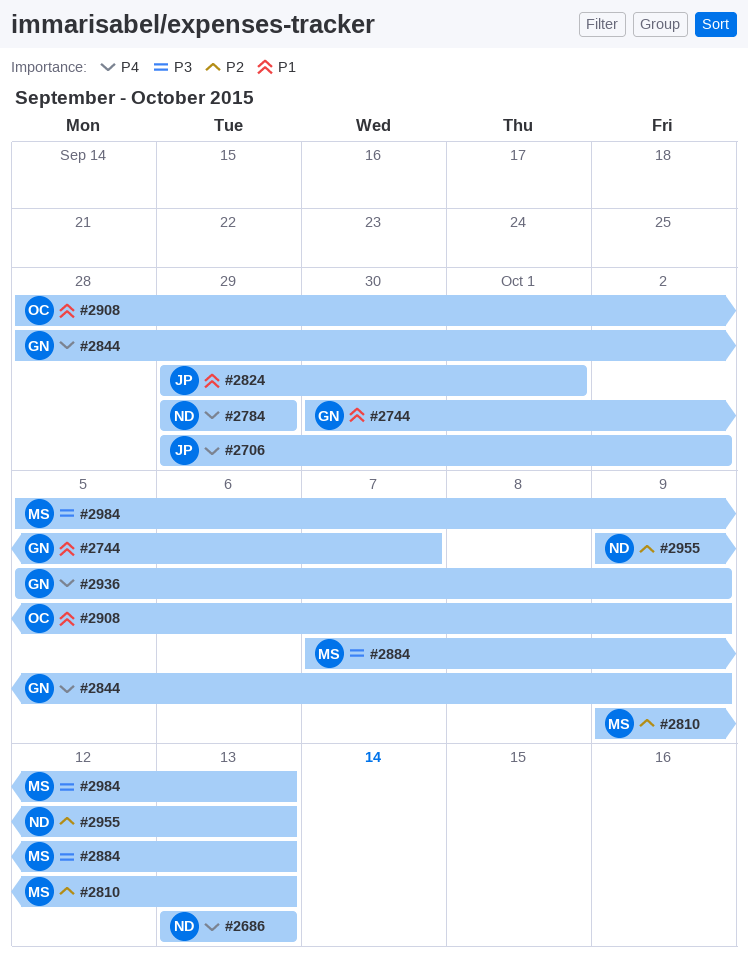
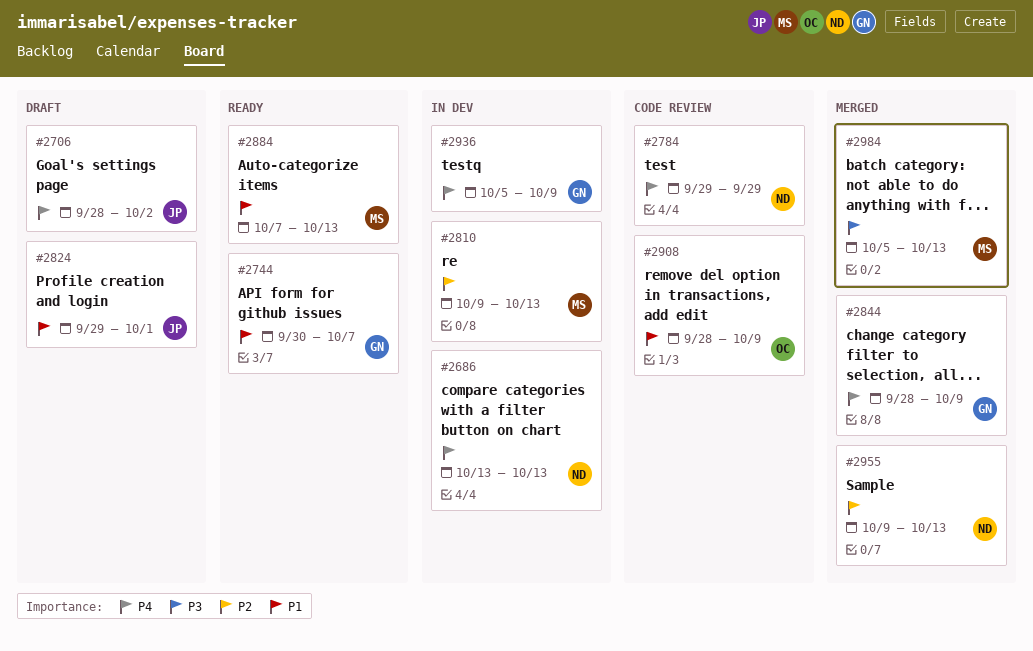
#2706, start: Sep 29 -> Sep 28
#2884, priority: P3 -> P1

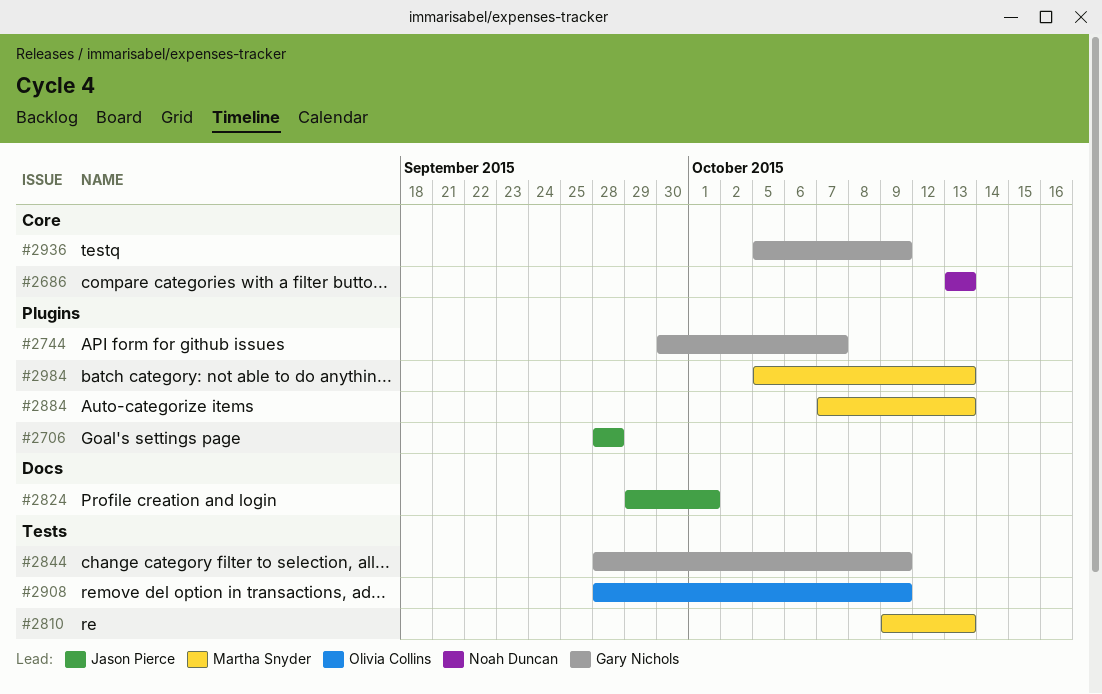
#2706, due: Oct 2 -> Sep 28
#2784: present -> none
#2955: present -> none

